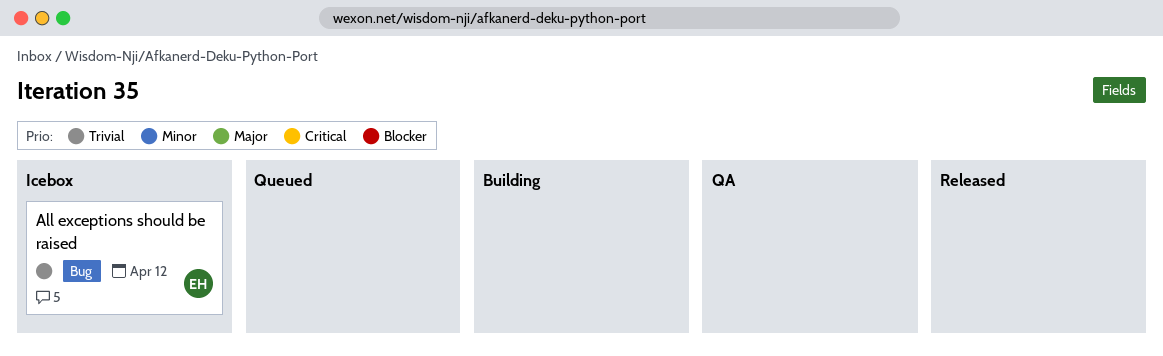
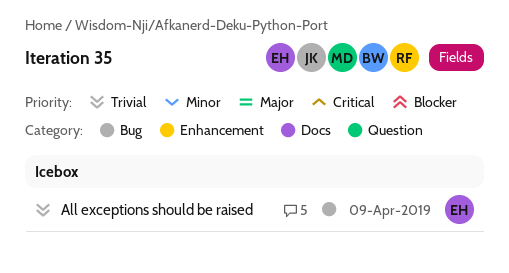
All exceptions should be raised, due: Apr 12 -> Apr 9

